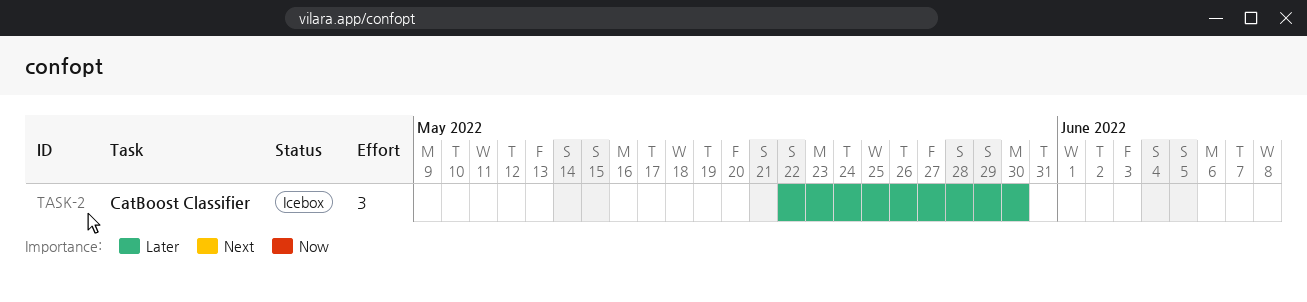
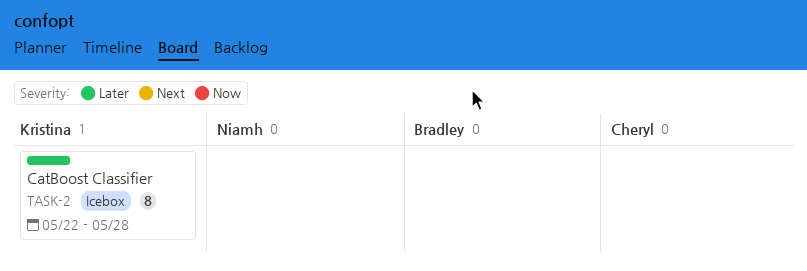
TASK-2, estimate: 3 -> 8
TASK-2, due: May 30 -> May 28

